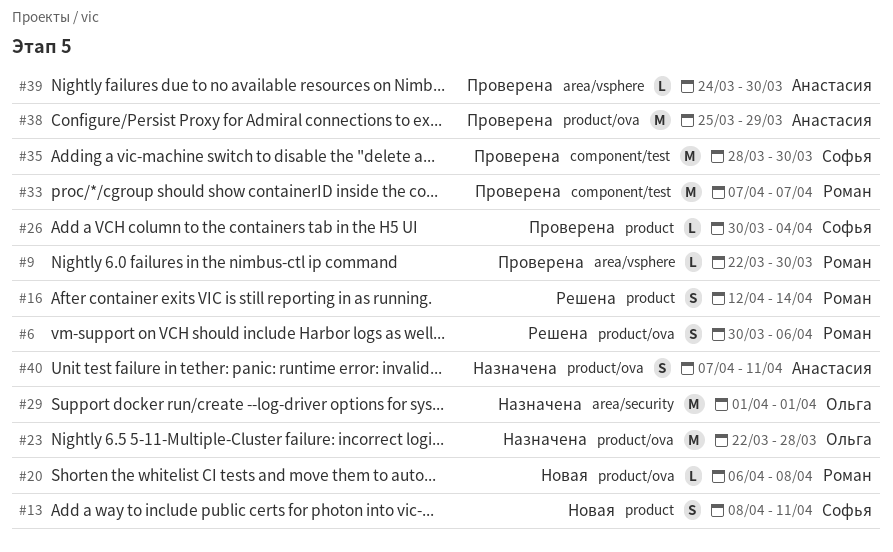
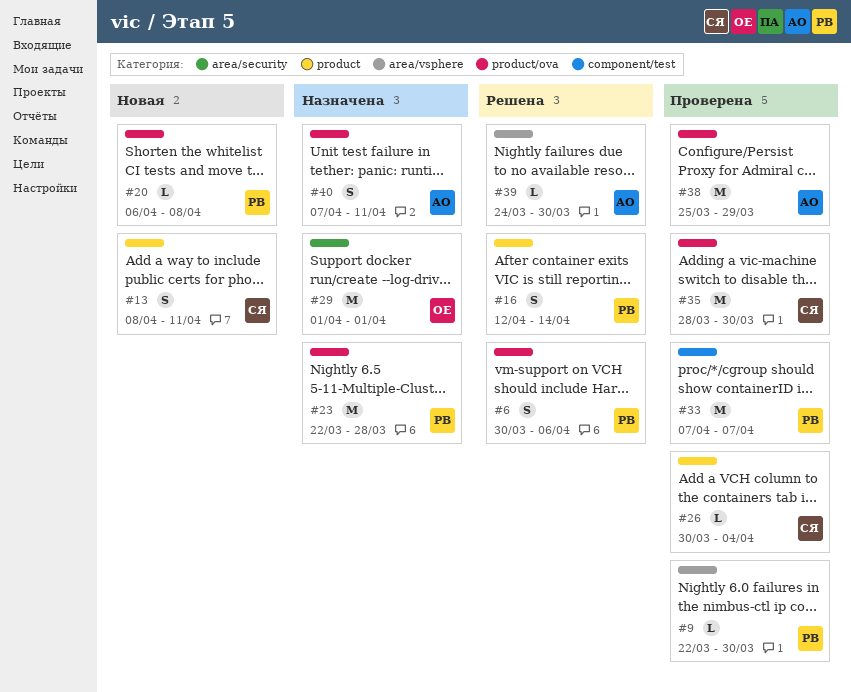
#23, owner: Ольга -> Роман
#35, label: component/test -> product/ova
#39, status: Проверена -> Решена

